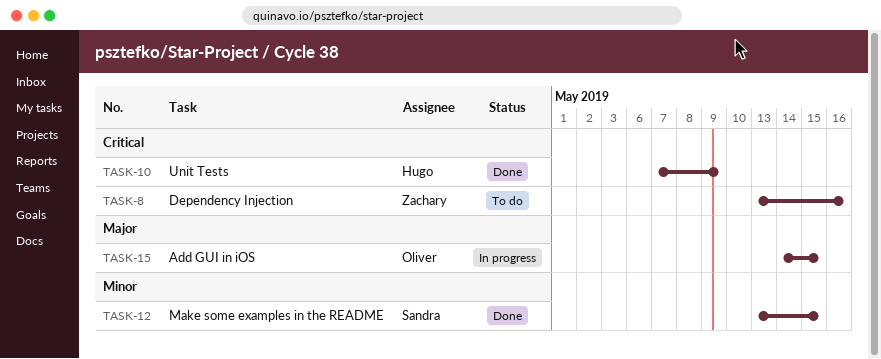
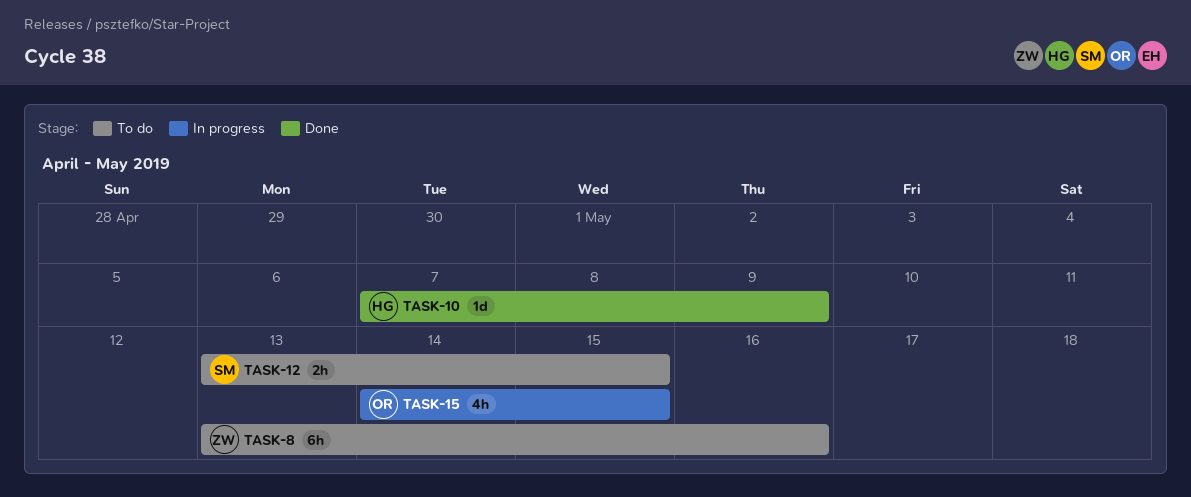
TASK-12, status: Done -> To do

